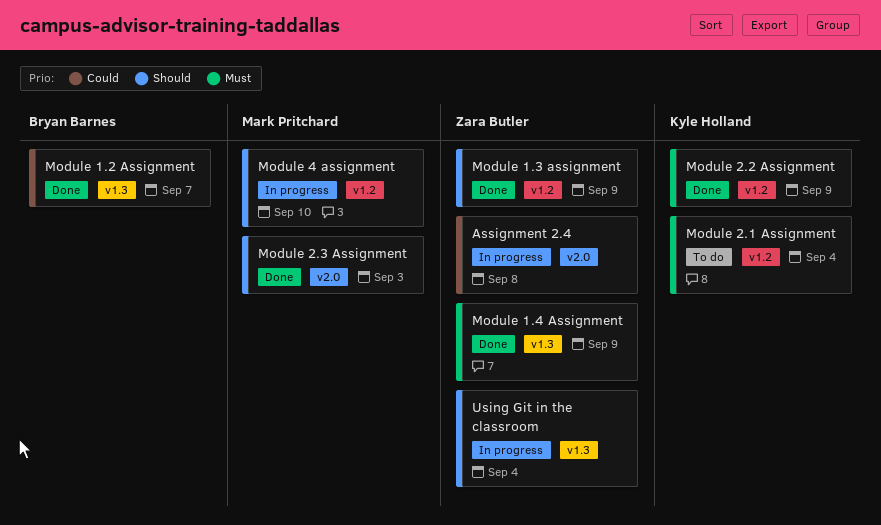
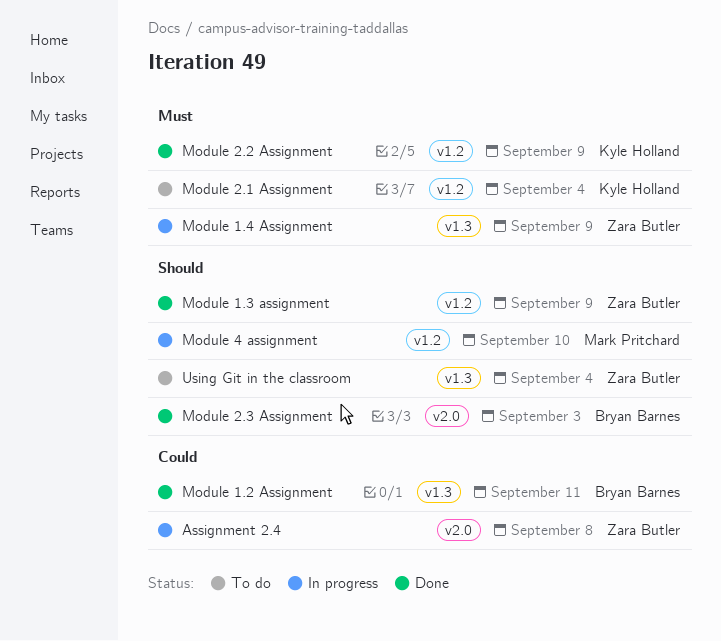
Module 1.2 Assignment, due: Sep 7 -> Sep 11
Module 1.4 Assignment, status: Done -> In progress
Module 2.3 Assignment, owner: Mark Pritchard -> Bryan Barnes
Using Git in the classroom, status: In progress -> To do

